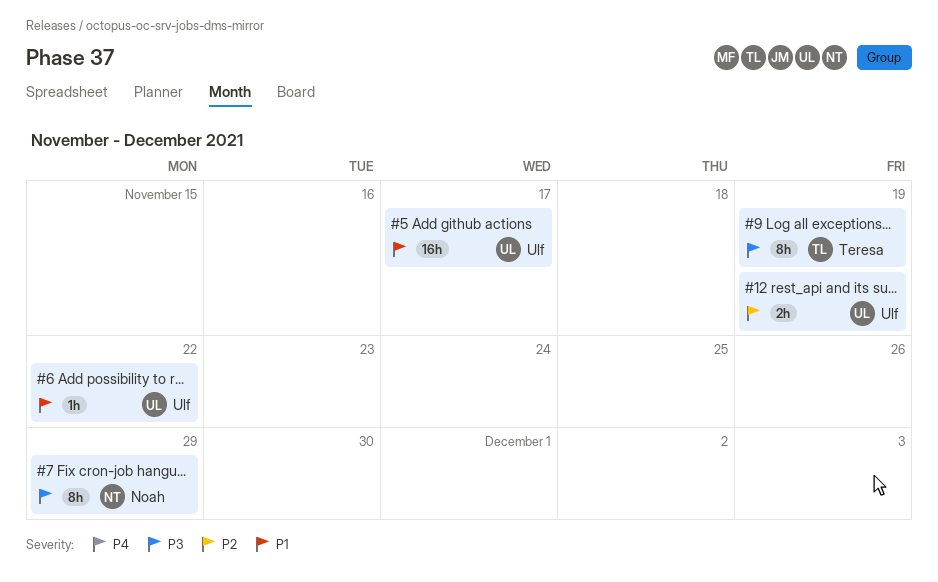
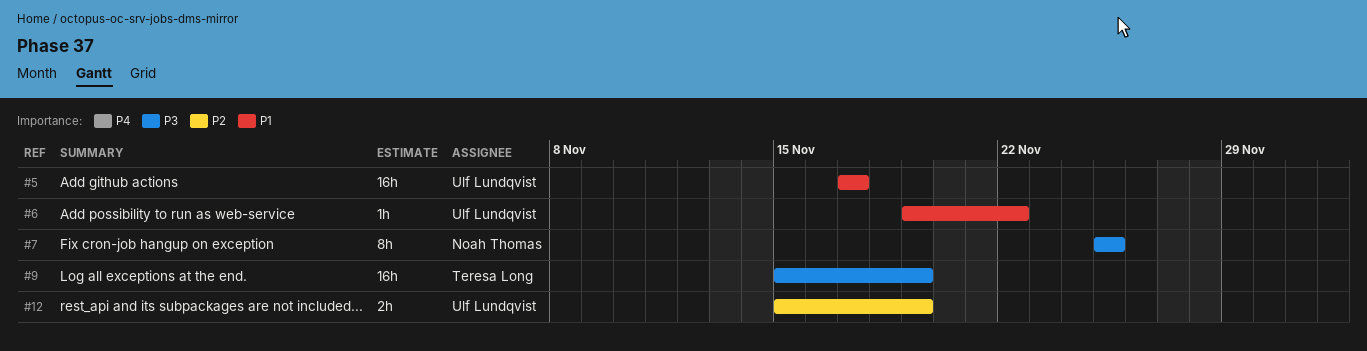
#7, due: Nov 29 -> Nov 25
#9, estimate: 8h -> 16h

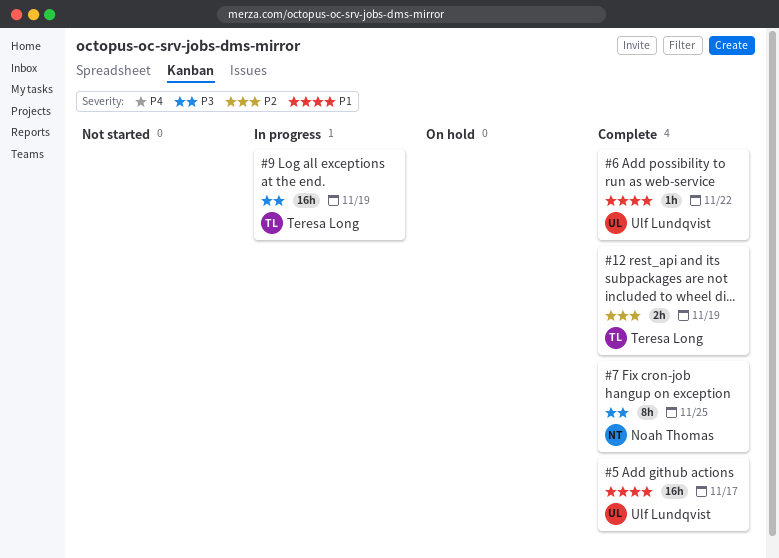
#12, owner: Ulf Lundqvist -> Teresa Long

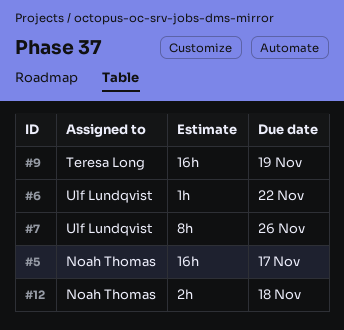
#5, owner: Ulf Lundqvist -> Noah Thomas
#7, owner: Noah Thomas -> Ulf Lundqvist
#7, due: Nov 25 -> Nov 26
#12, owner: Teresa Long -> Noah Thomas
#12, due: Nov 19 -> Nov 18

